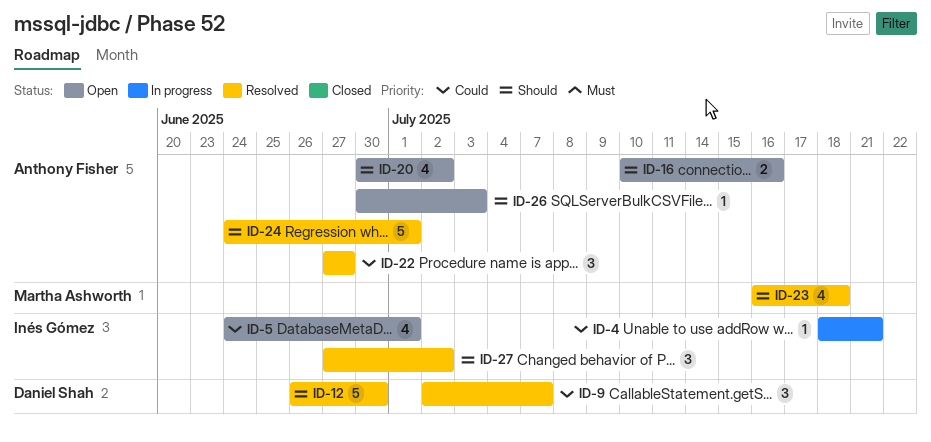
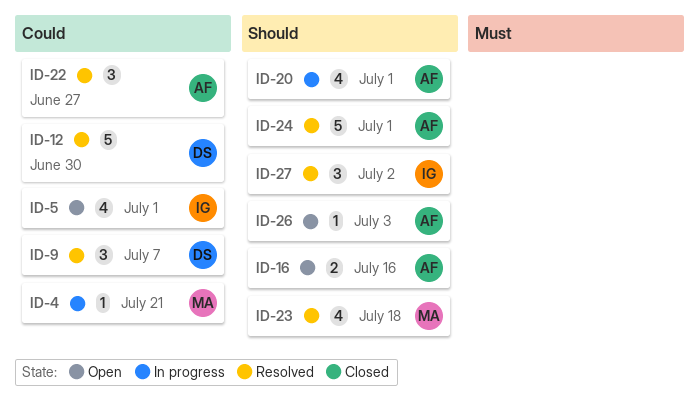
ID-4, owner: Inés Gómez -> Martha Ashworth
ID-12, priority: Should -> Could
ID-20, status: Open -> In progress
ID-20, due: Jul 2 -> Jul 1

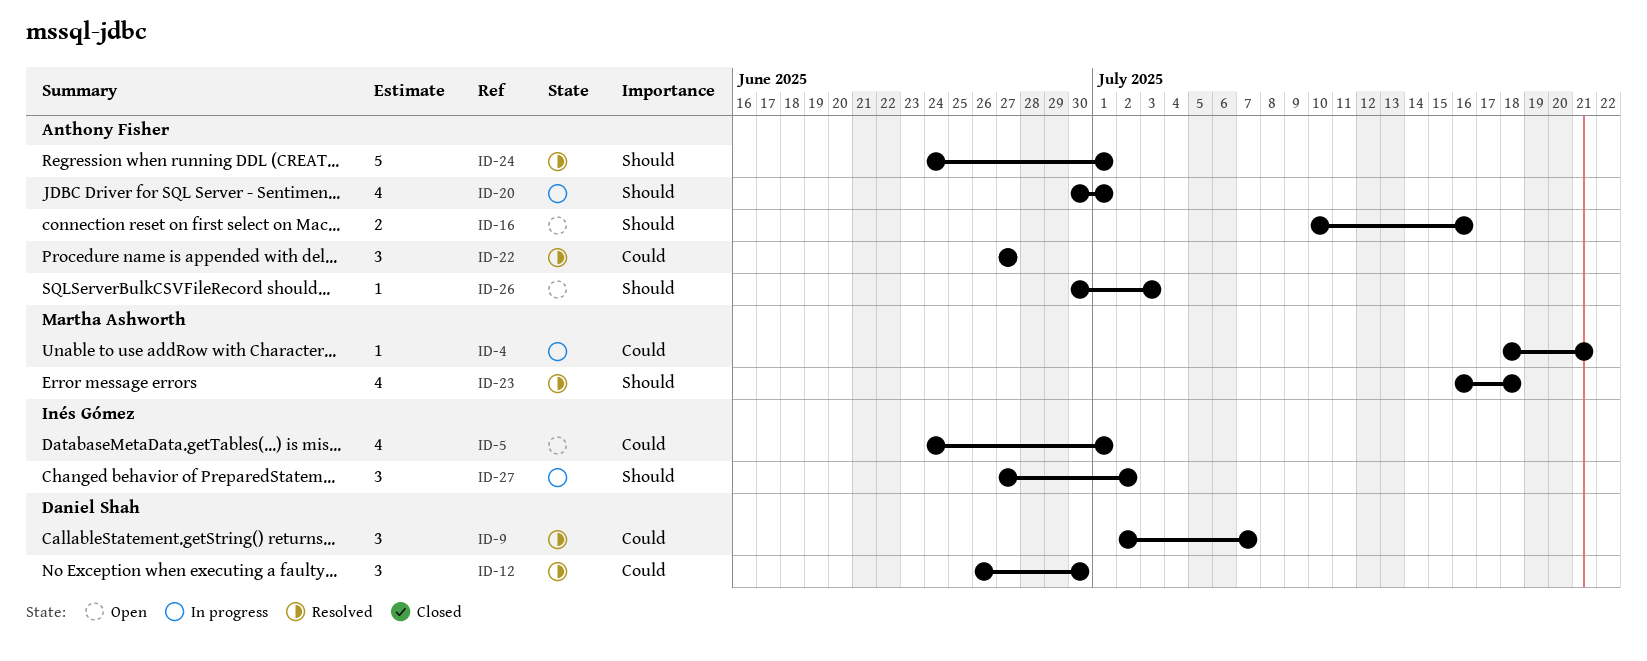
ID-12, estimate: 5 -> 3
ID-27, status: Resolved -> In progress

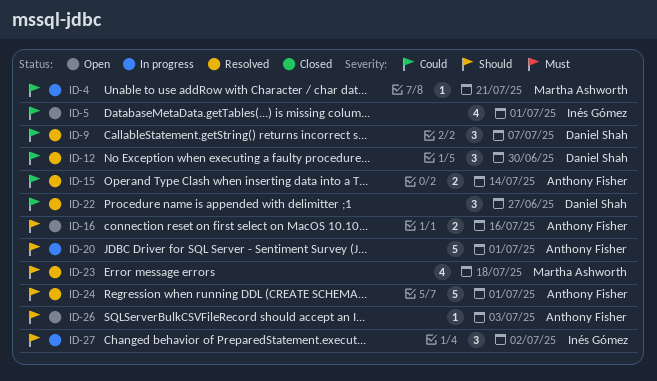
ID-15: none -> present
ID-20, estimate: 4 -> 5
ID-22, owner: Anthony Fisher -> Daniel Shah

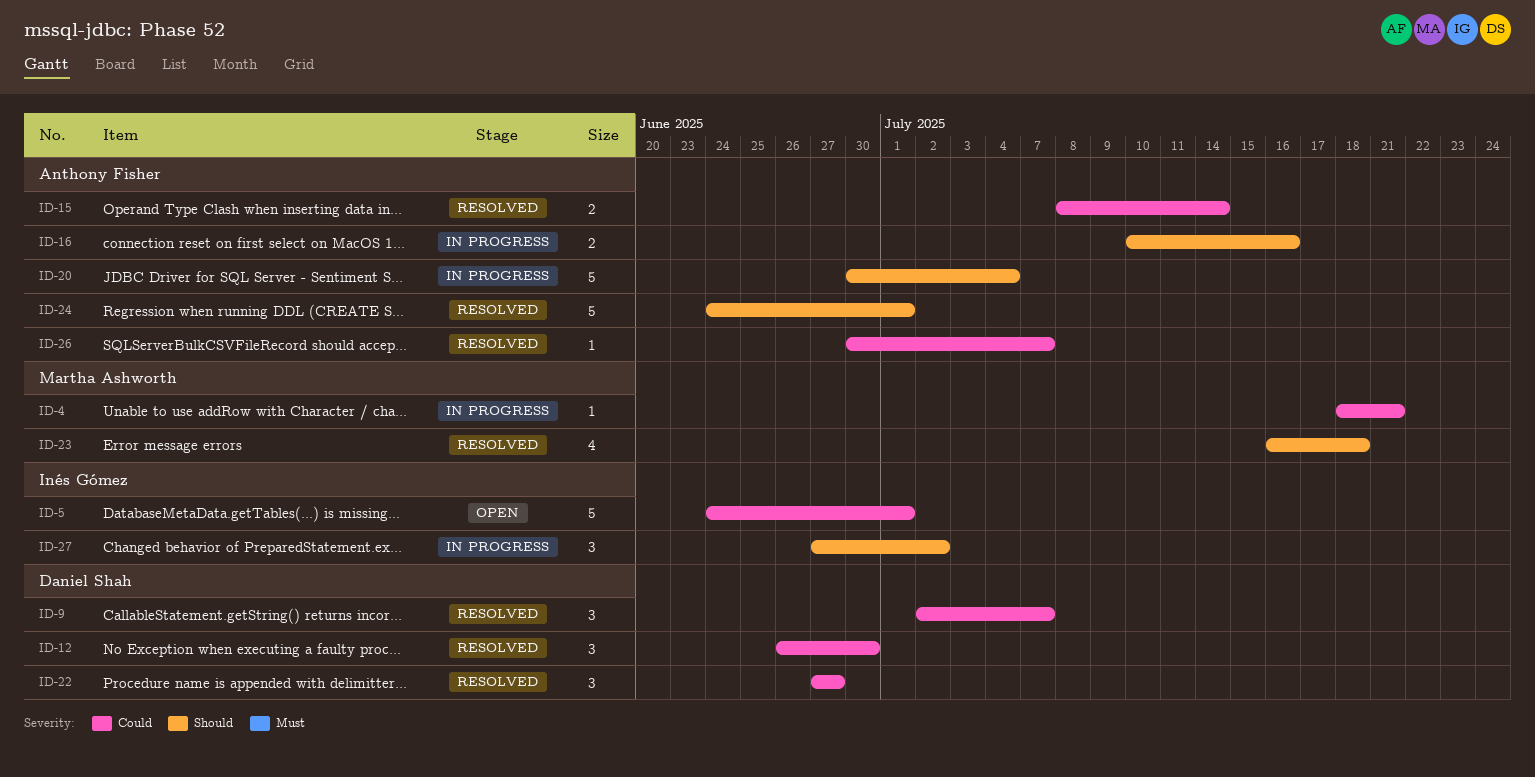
ID-5, estimate: 4 -> 5
ID-16, status: Open -> In progress
ID-20, due: Jul 1 -> Jul 4
ID-26, status: Open -> Resolved
ID-26, priority: Should -> Could
ID-26, due: Jul 3 -> Jul 7

